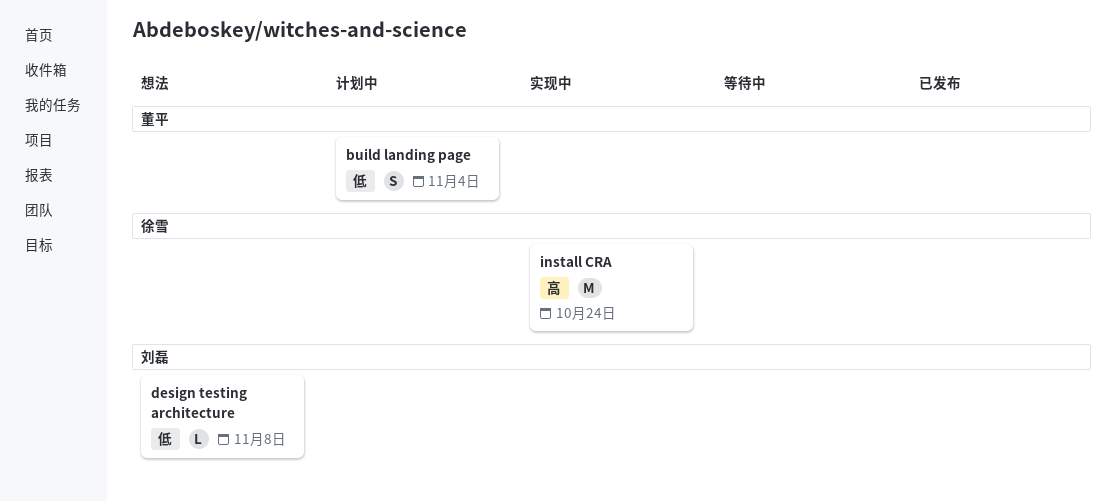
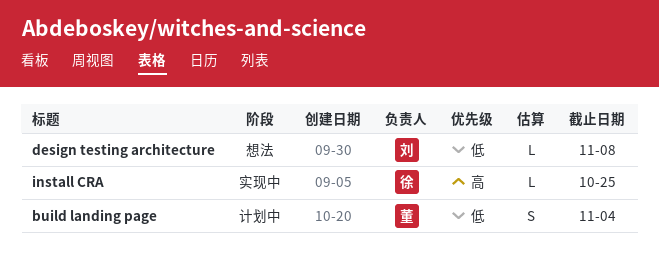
install CRA, estimate: M -> L
install CRA, due: Oct 24 -> Oct 25

